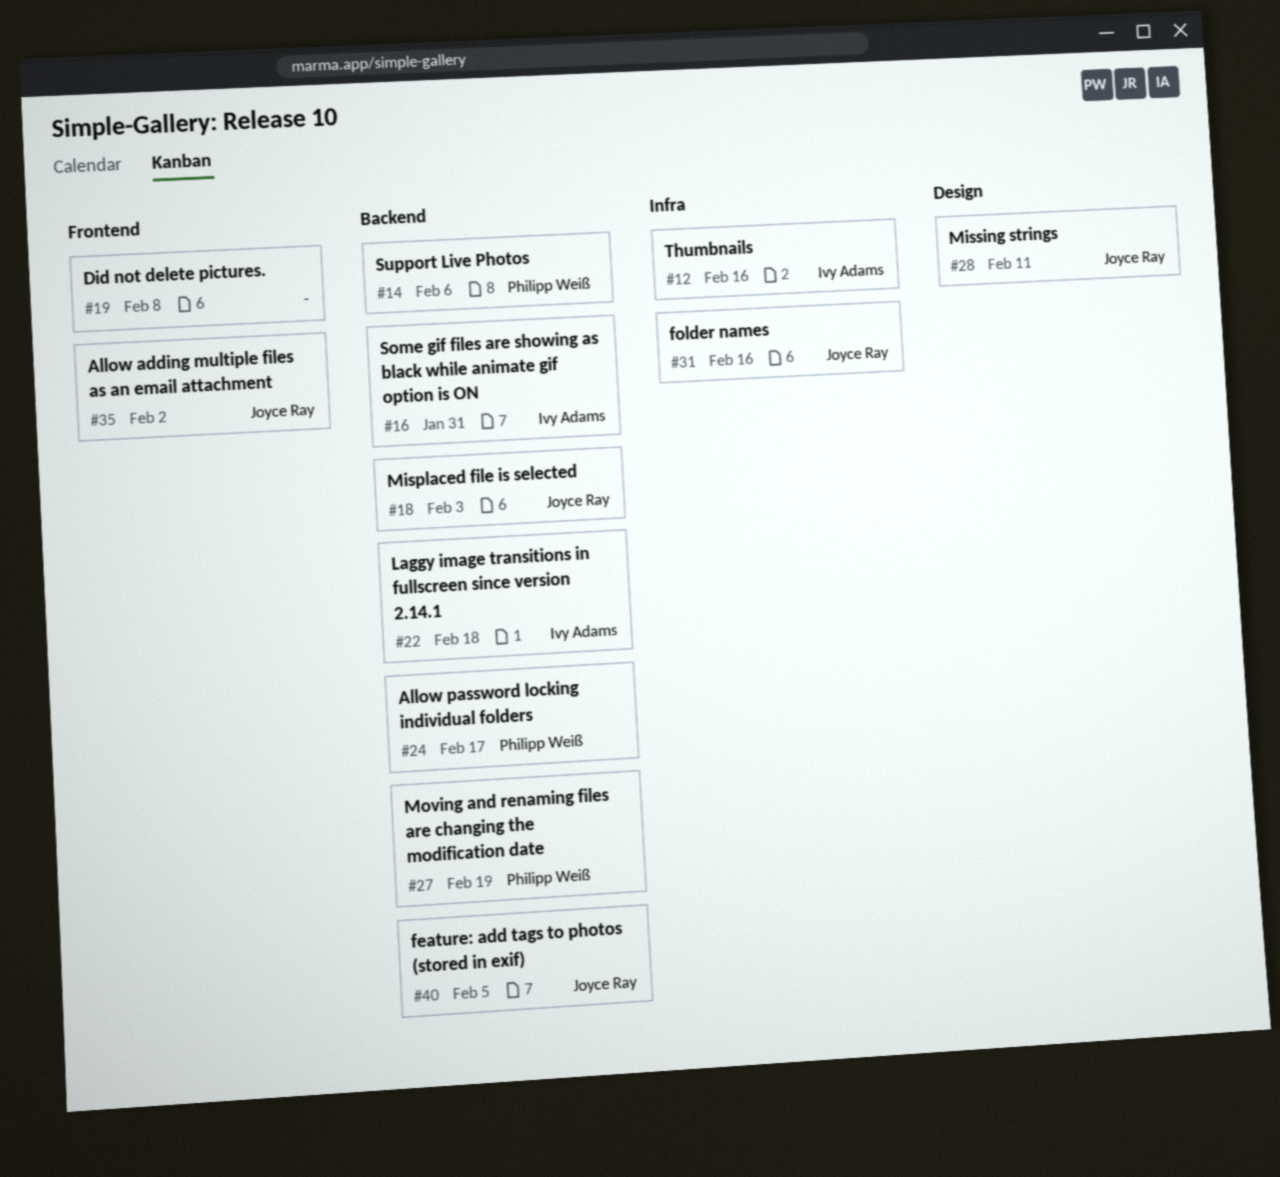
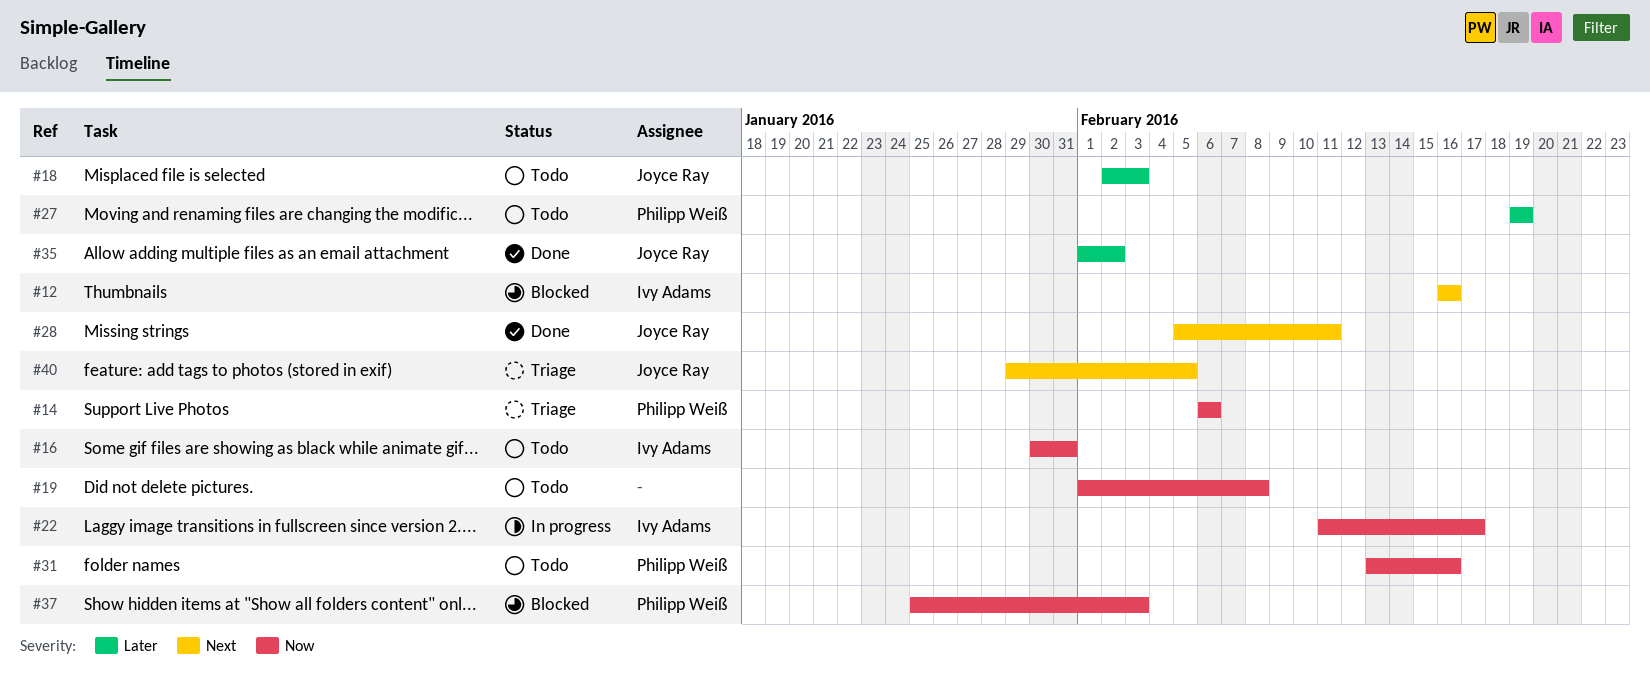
#22, due: Feb 18 -> Feb 17
#24: present -> none
#31, owner: Joyce Ray -> Philipp Weiß
#37: none -> present

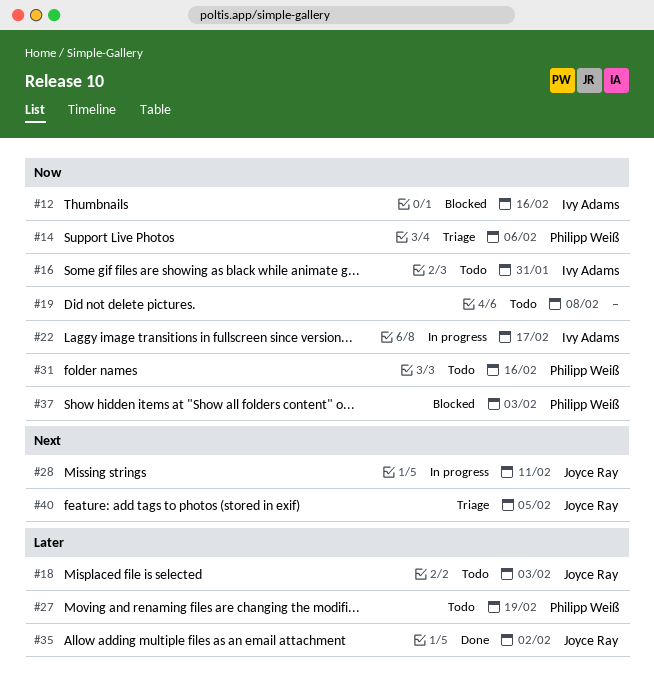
#12, priority: Next -> Now
#28, status: Done -> In progress

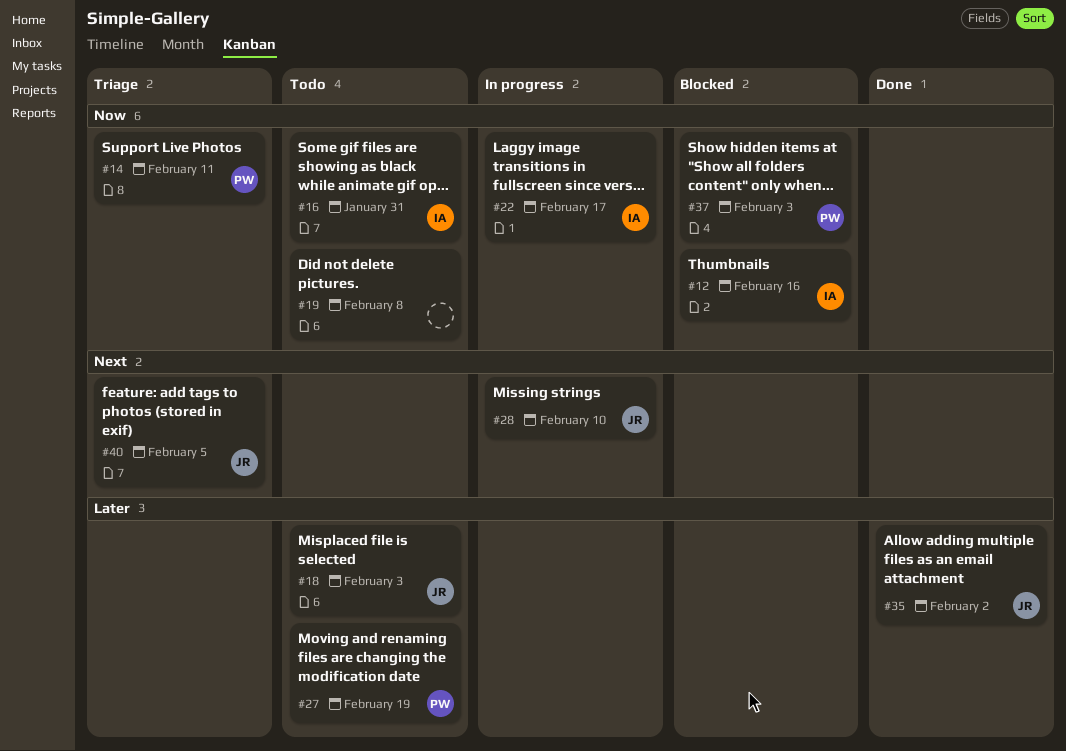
#14, due: Feb 6 -> Feb 11
#28, due: Feb 11 -> Feb 10
#31: present -> none

